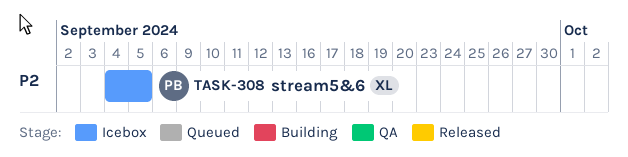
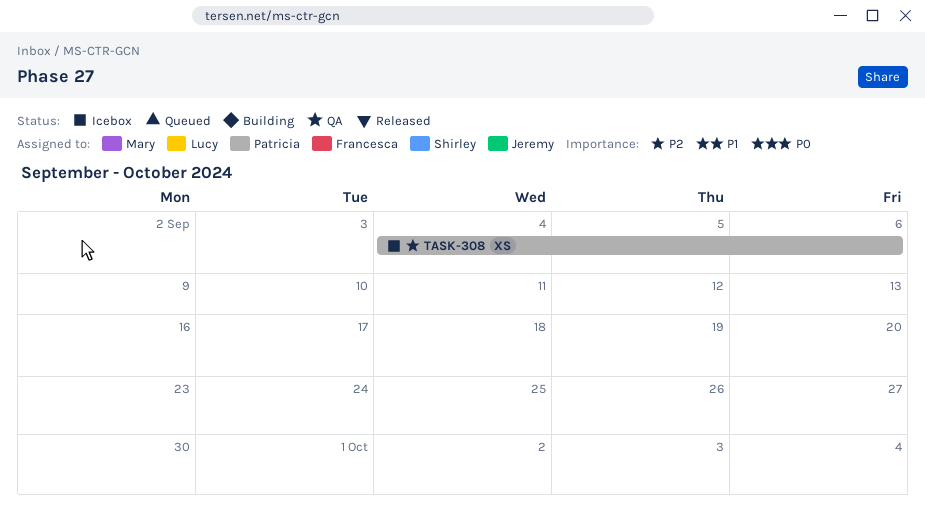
TASK-308, estimate: XL -> XS
TASK-308, due: Sep 5 -> Sep 6

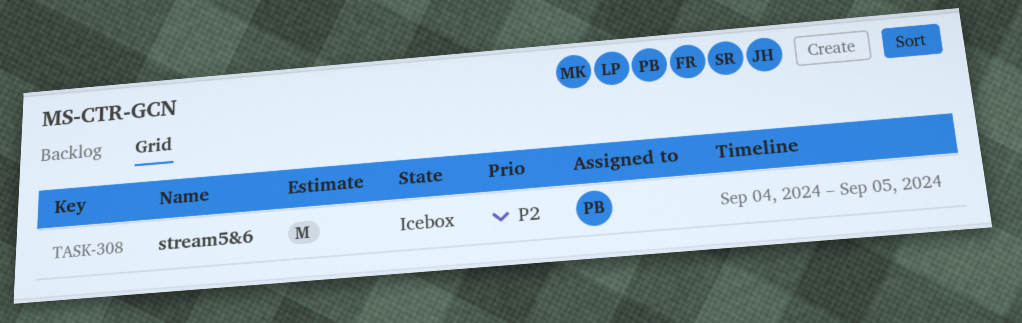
TASK-308, estimate: XS -> M
TASK-308, due: Sep 6 -> Sep 5

